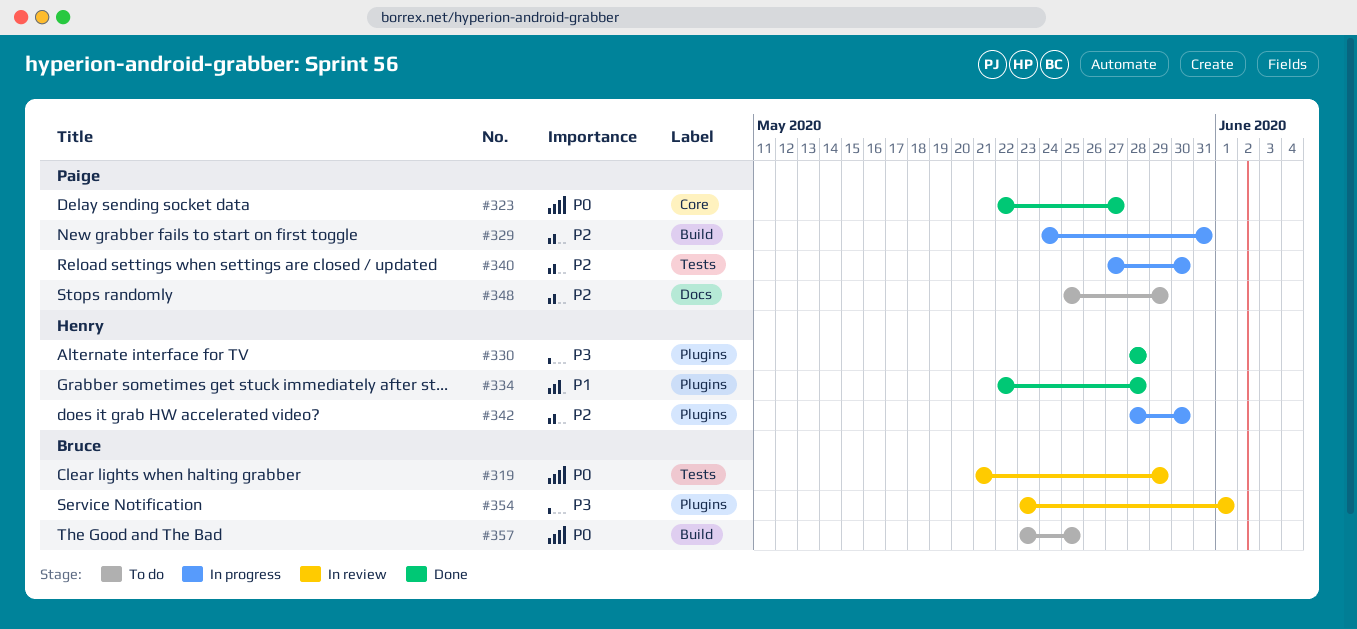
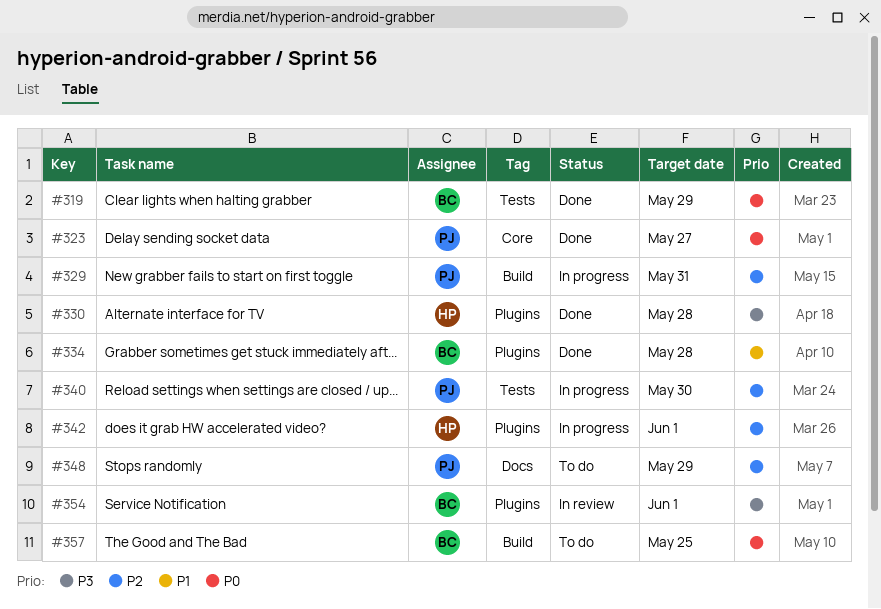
#319, status: In review -> Done
#334, owner: Henry -> Bruce
#342, due: May 30 -> Jun 1

